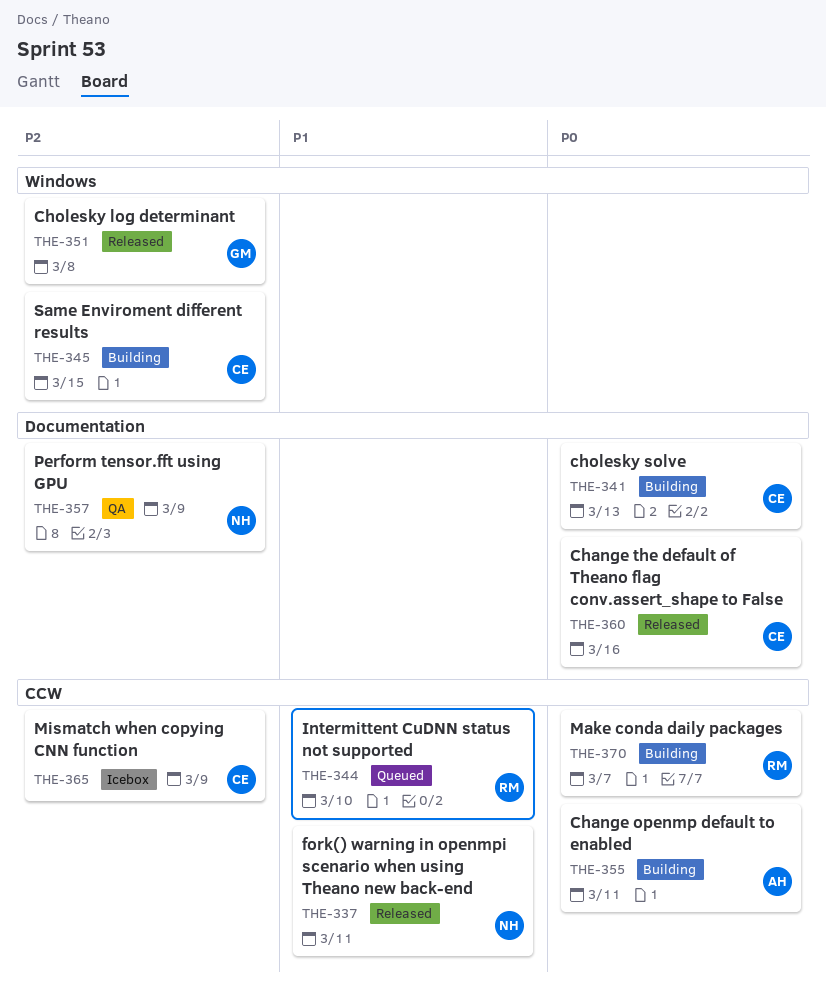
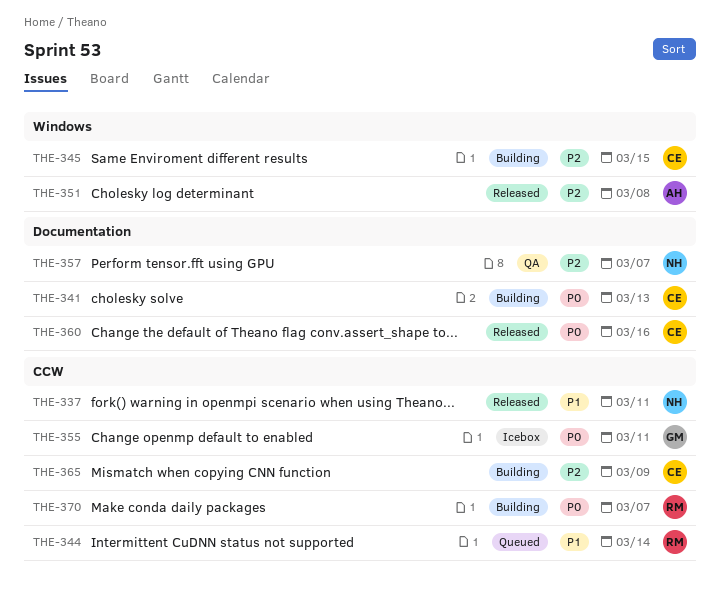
THE-344, due: Mar 10 -> Mar 14
THE-351, owner: GM -> AH
THE-355, status: Building -> Icebox
THE-355, owner: AH -> GM
THE-357, due: Mar 9 -> Mar 7
THE-365, status: Icebox -> Building

